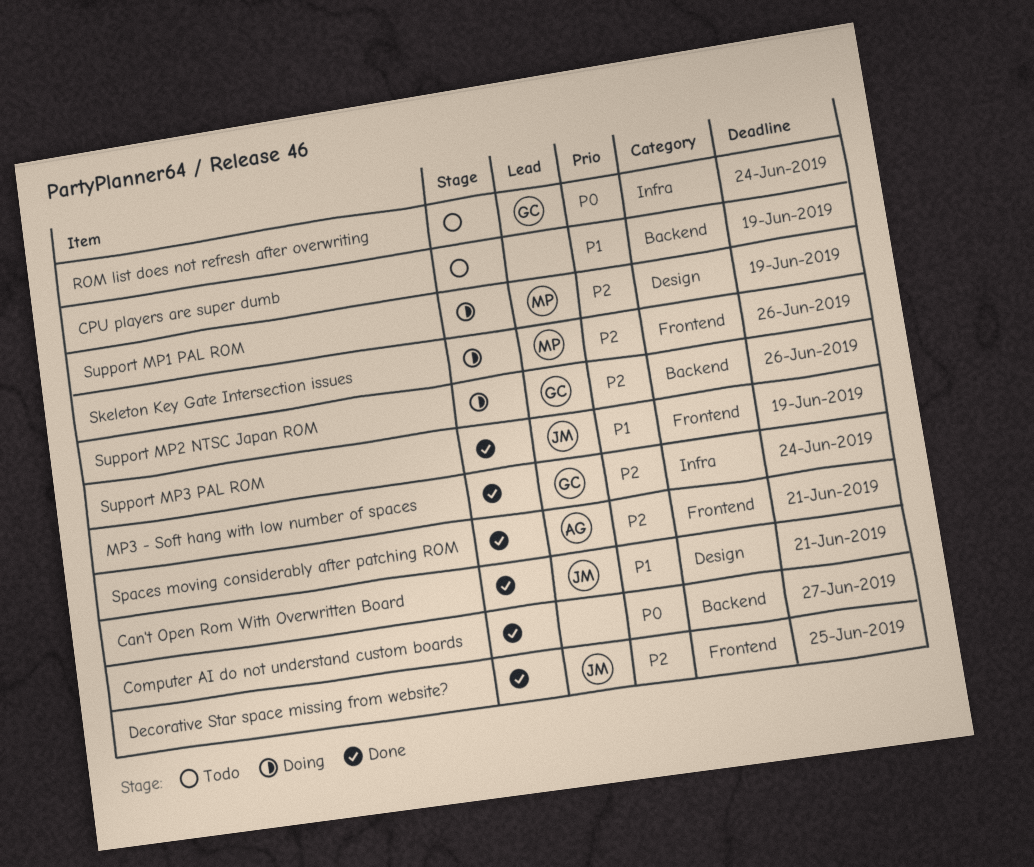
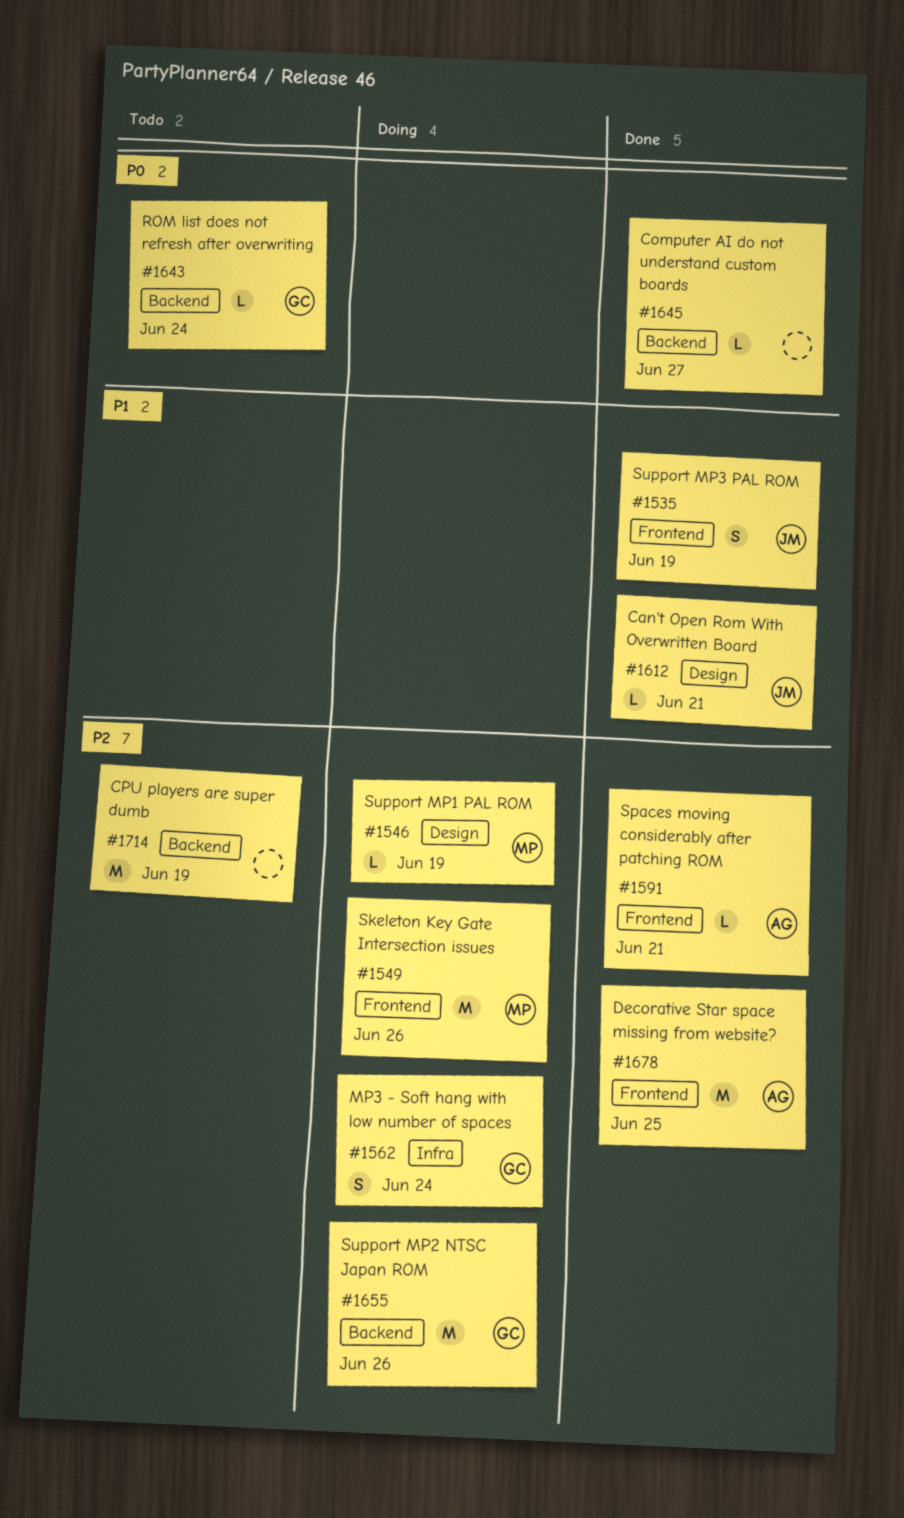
CPU players are super dumb, priority: P1 -> P2
Decorative Star space missing from website?, owner: JM -> AG
MP3 - Soft hang with low number of spaces, status: Done -> Doing
ROM list does not refresh after overwriting, label: Infra -> Backend

